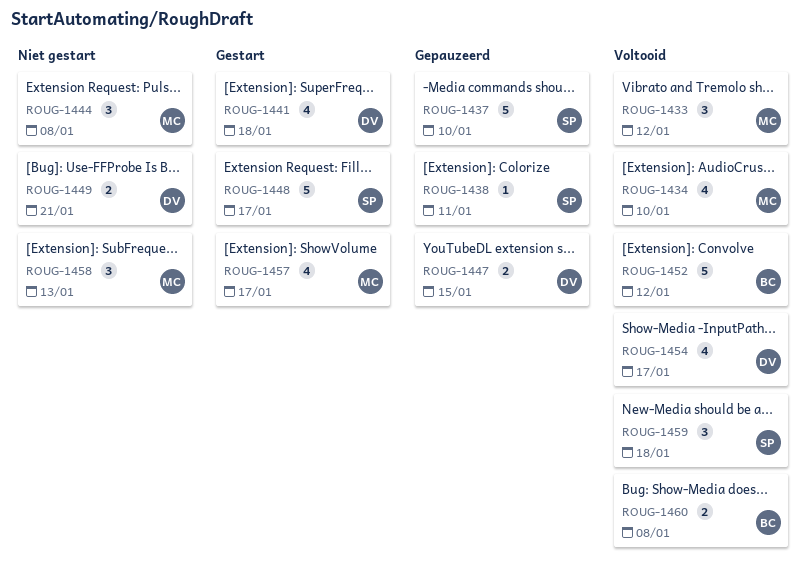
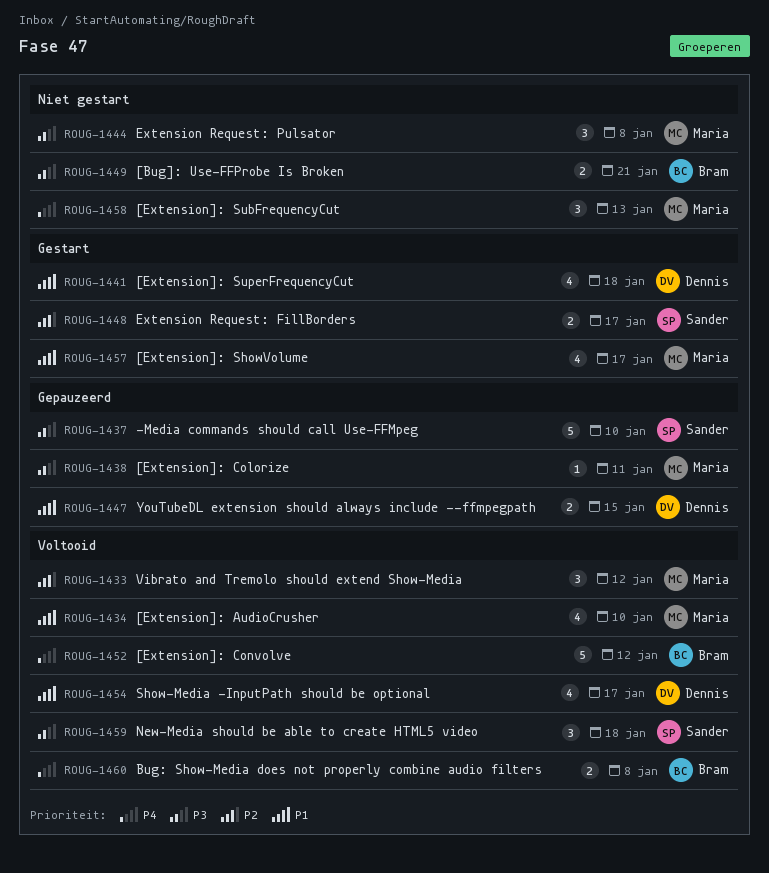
ROUG-1438, owner: Sander -> Maria
ROUG-1448, estimate: 5 -> 2
ROUG-1449, owner: Dennis -> Bram

